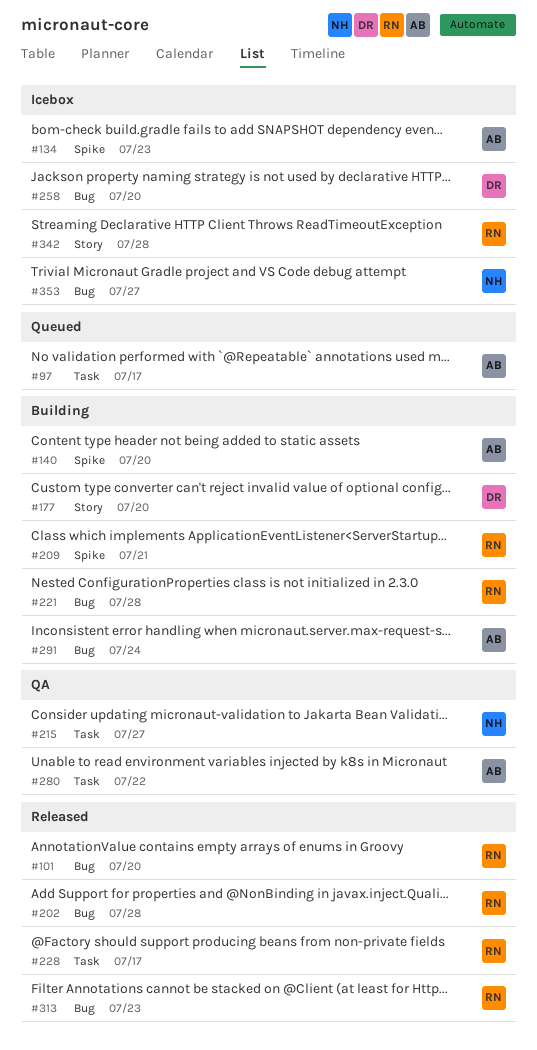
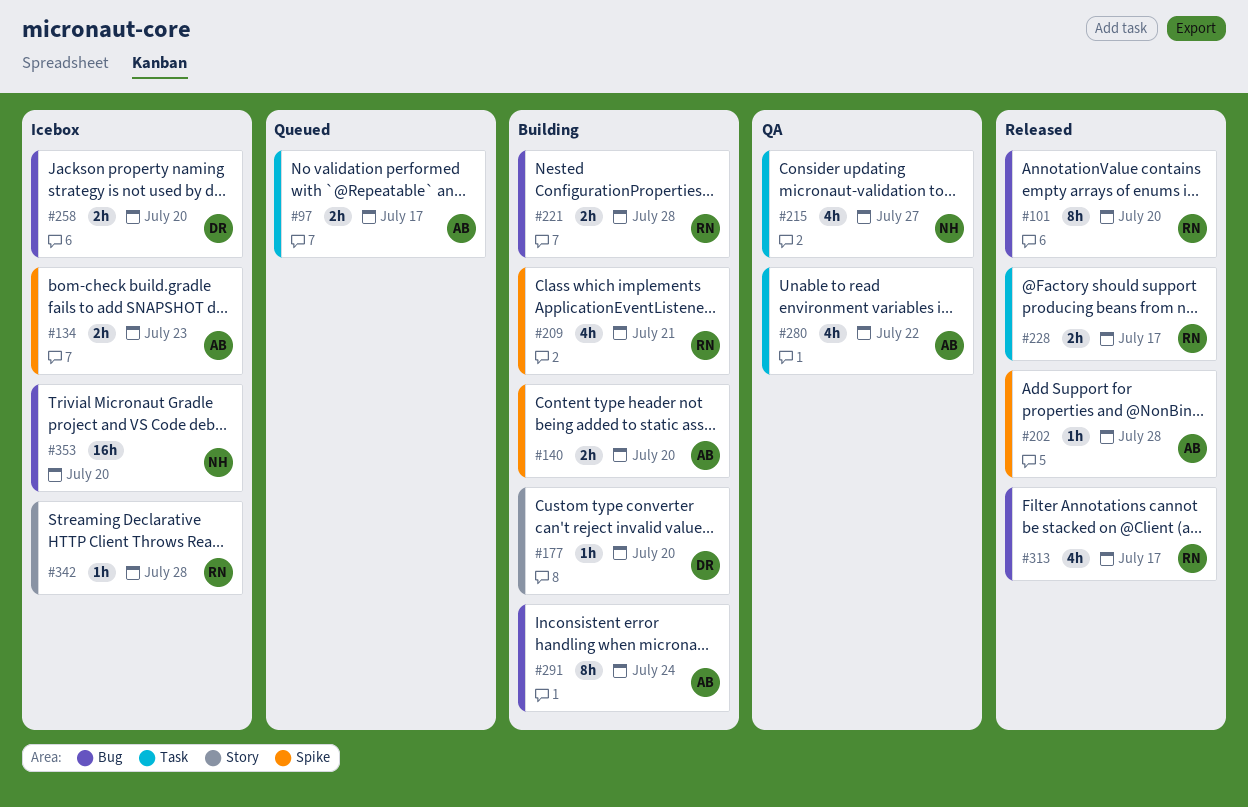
#202, owner: RN -> AB
#202, label: Bug -> Spike
#313, due: Jul 23 -> Jul 17
#353, due: Jul 27 -> Jul 20

